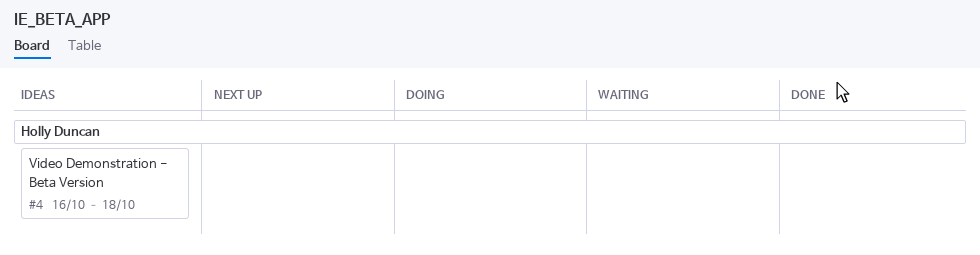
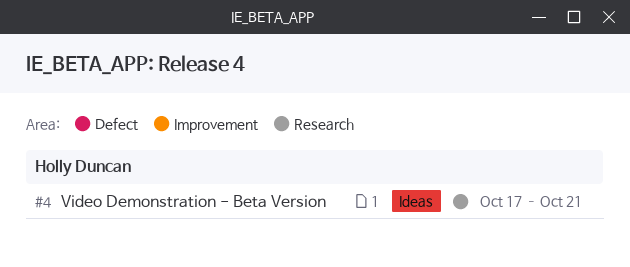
#4, start: Oct 16 -> Oct 17
#4, due: Oct 18 -> Oct 21

